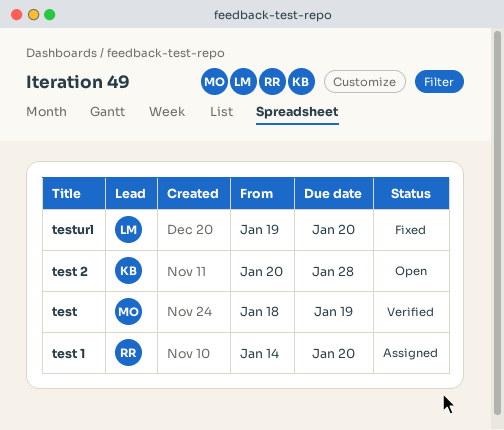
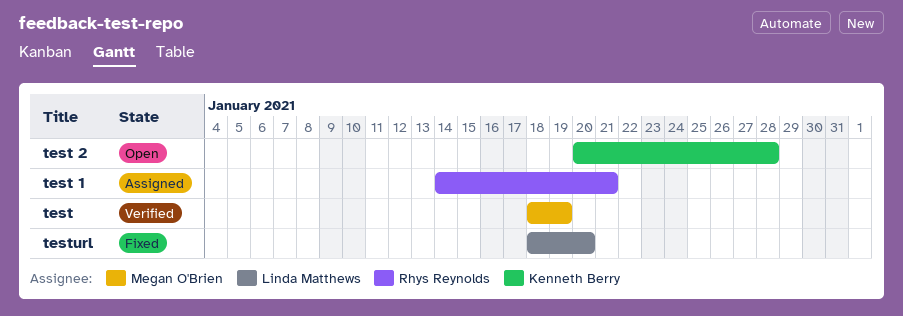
test 1, due: Jan 20 -> Jan 21
testurl, start: Jan 19 -> Jan 18

